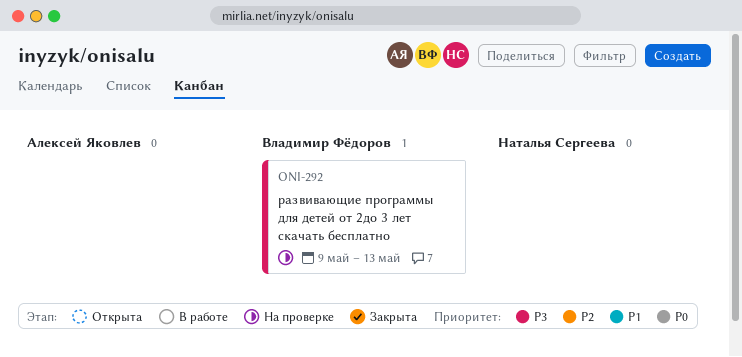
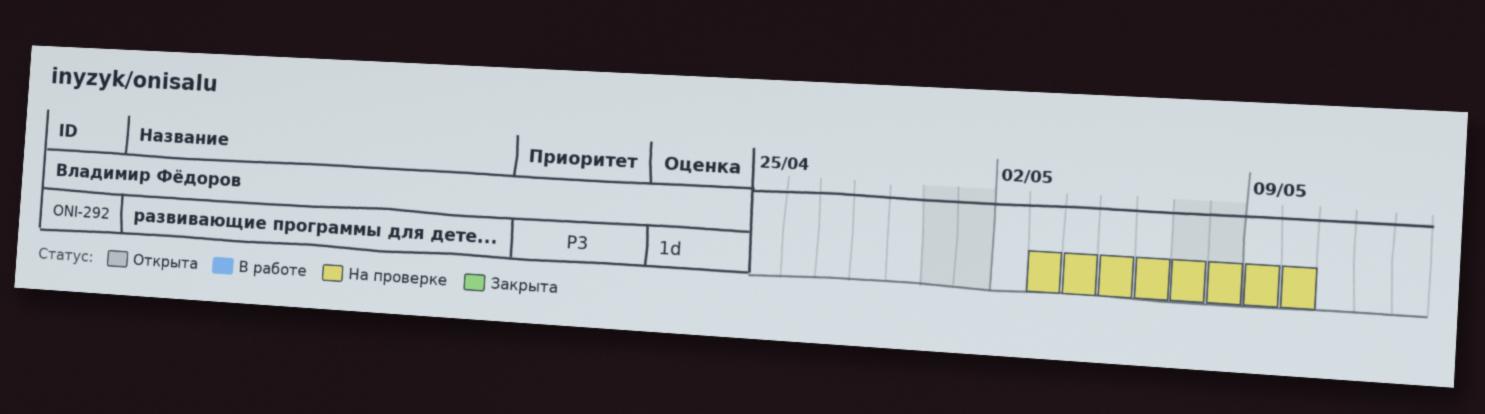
ONI-292, start: May 9 -> May 3
ONI-292, due: May 13 -> May 10

